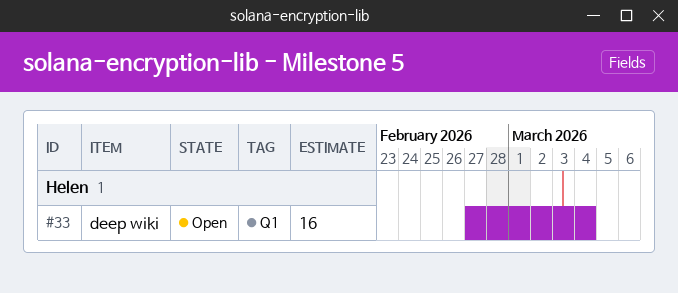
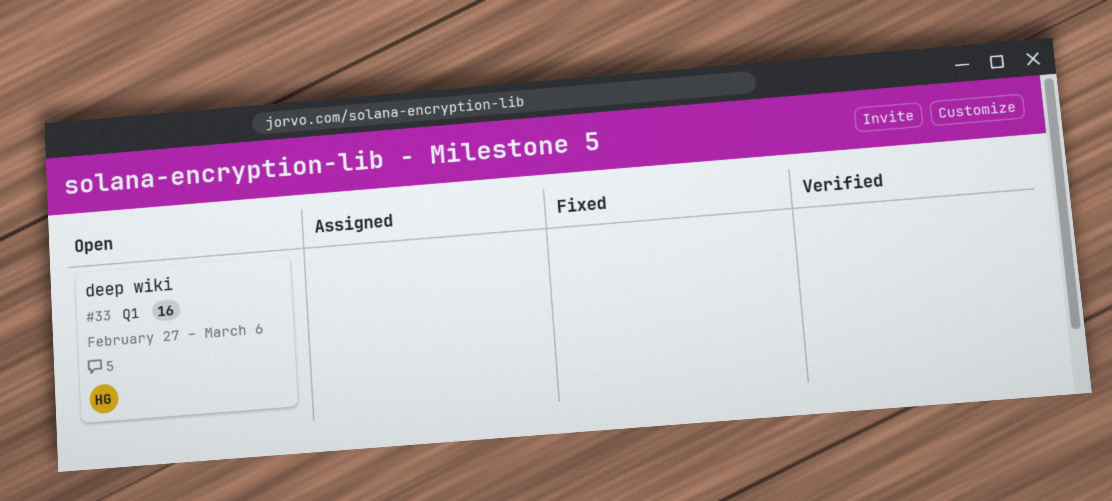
#33, due: Mar 4 -> Mar 6

